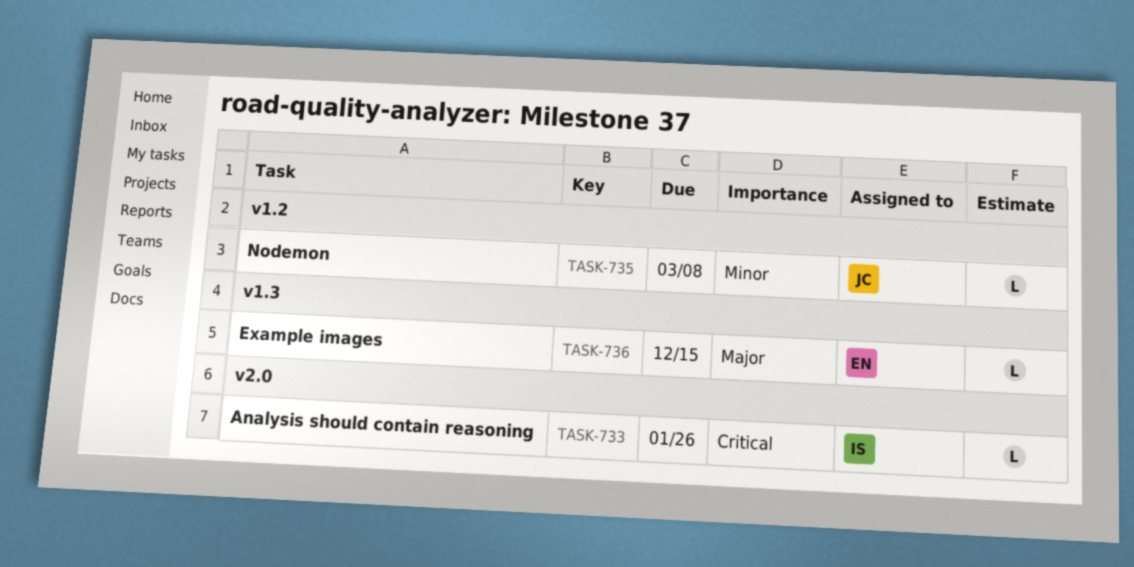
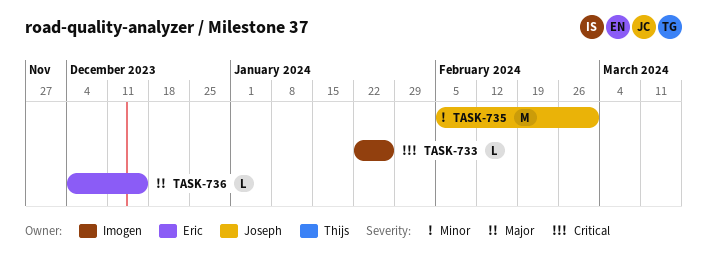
TASK-735, estimate: L -> M
TASK-735, due: Mar 8 -> Mar 1

